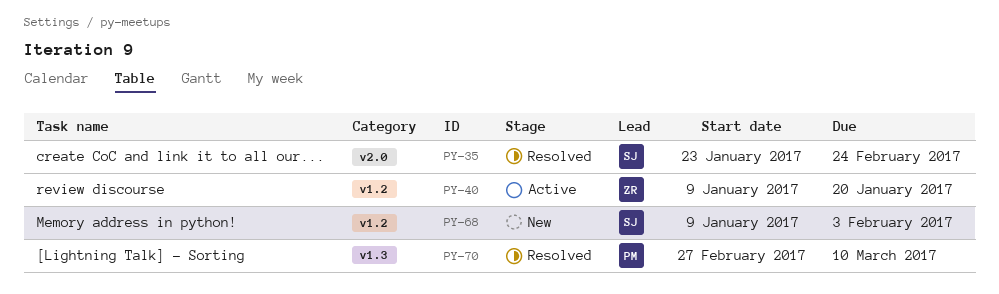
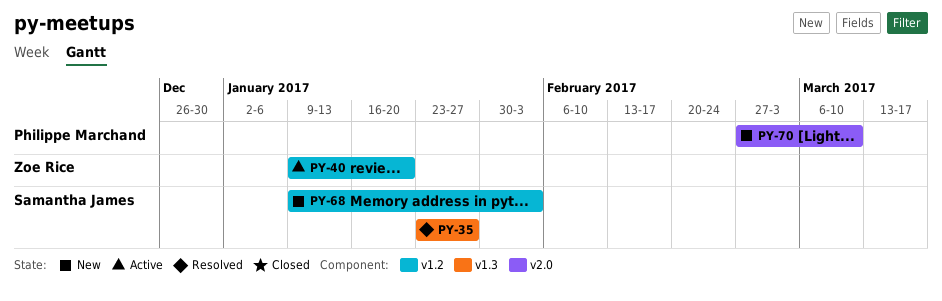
PY-35, label: v2.0 -> v1.3
PY-35, due: Feb 24 -> Jan 27
PY-70, status: Resolved -> New
PY-70, label: v1.3 -> v2.0

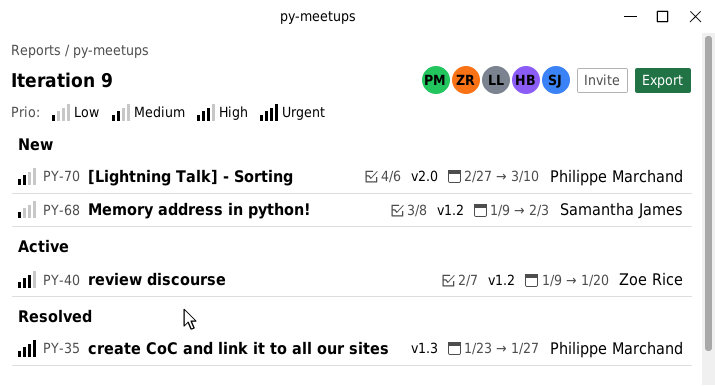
PY-35, owner: Samantha James -> Philippe Marchand

